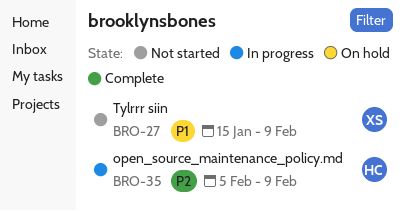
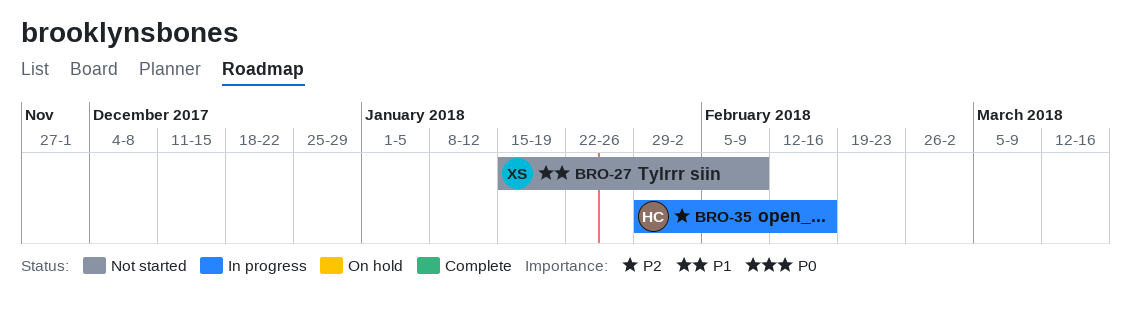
BRO-35, start: Feb 5 -> Jan 29
BRO-35, due: Feb 9 -> Feb 16

